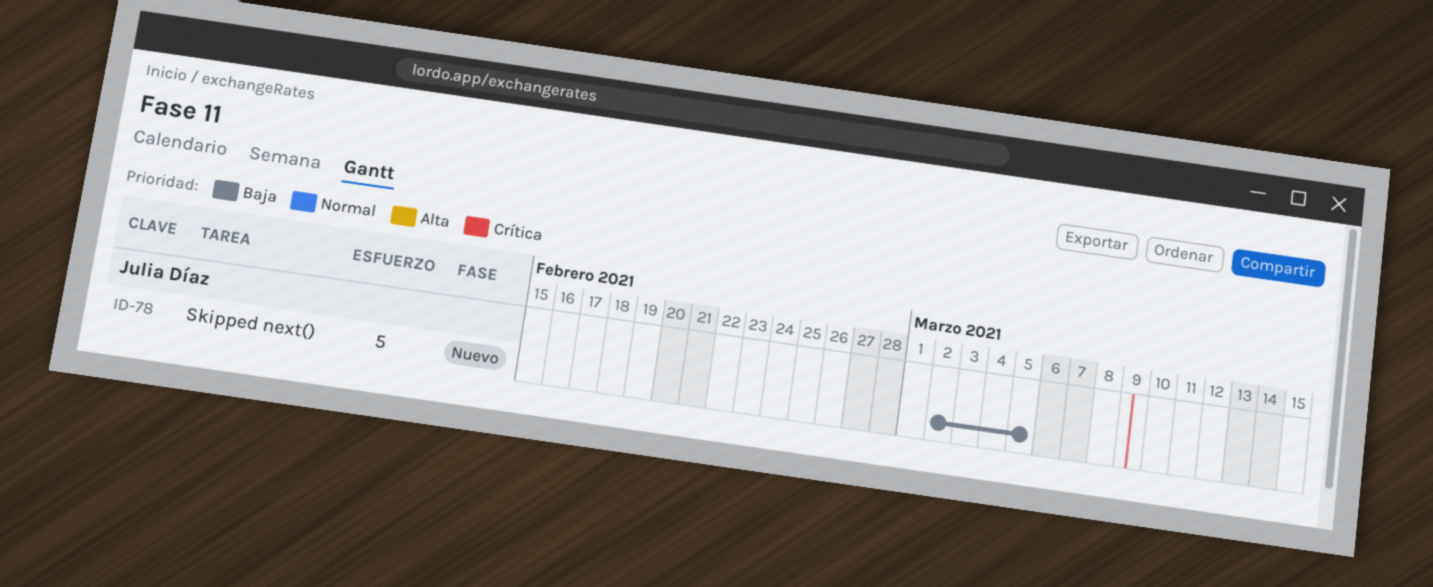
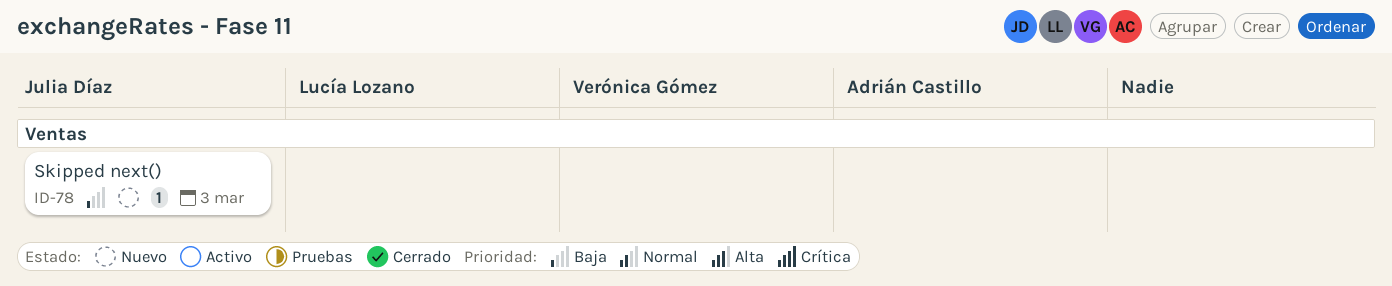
ID-78, estimate: 5 -> 1
ID-78, due: Mar 5 -> Mar 3

